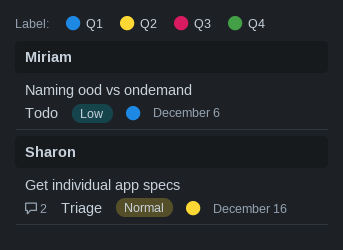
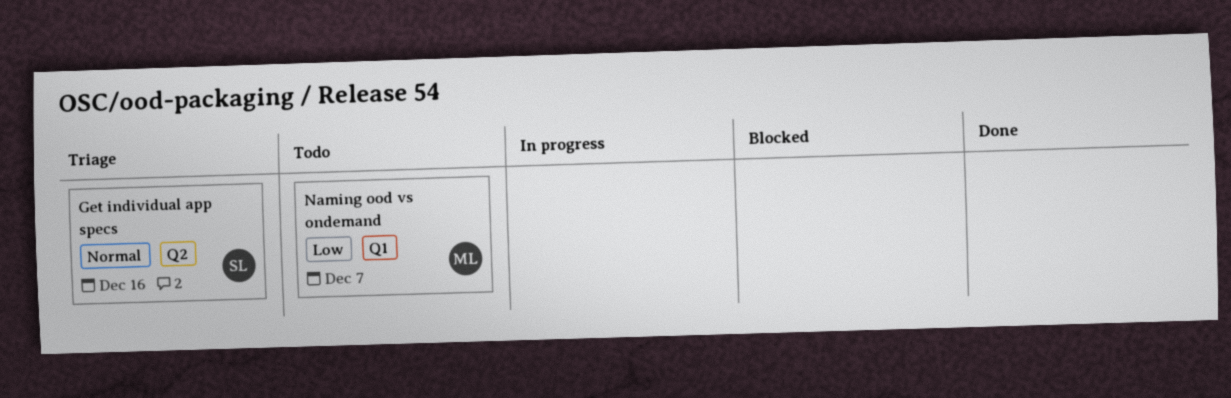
Naming ood vs ondemand, due: Dec 6 -> Dec 7

